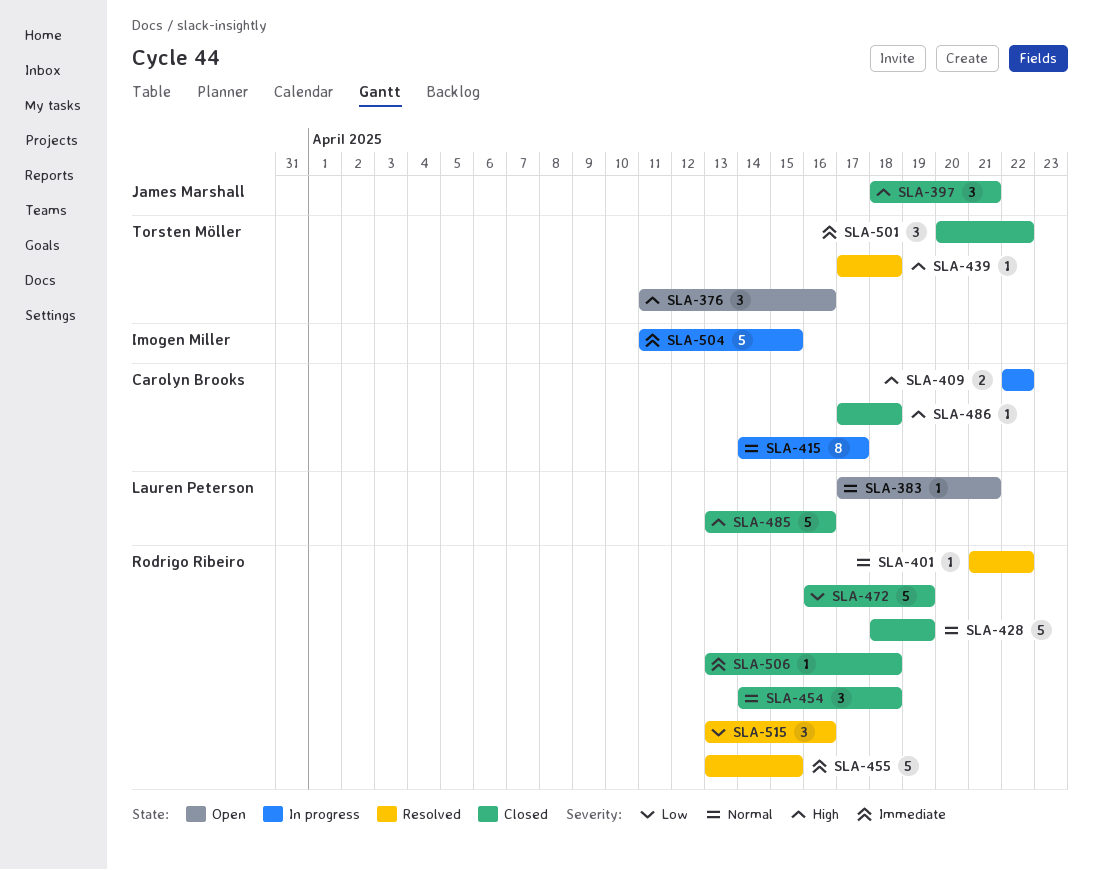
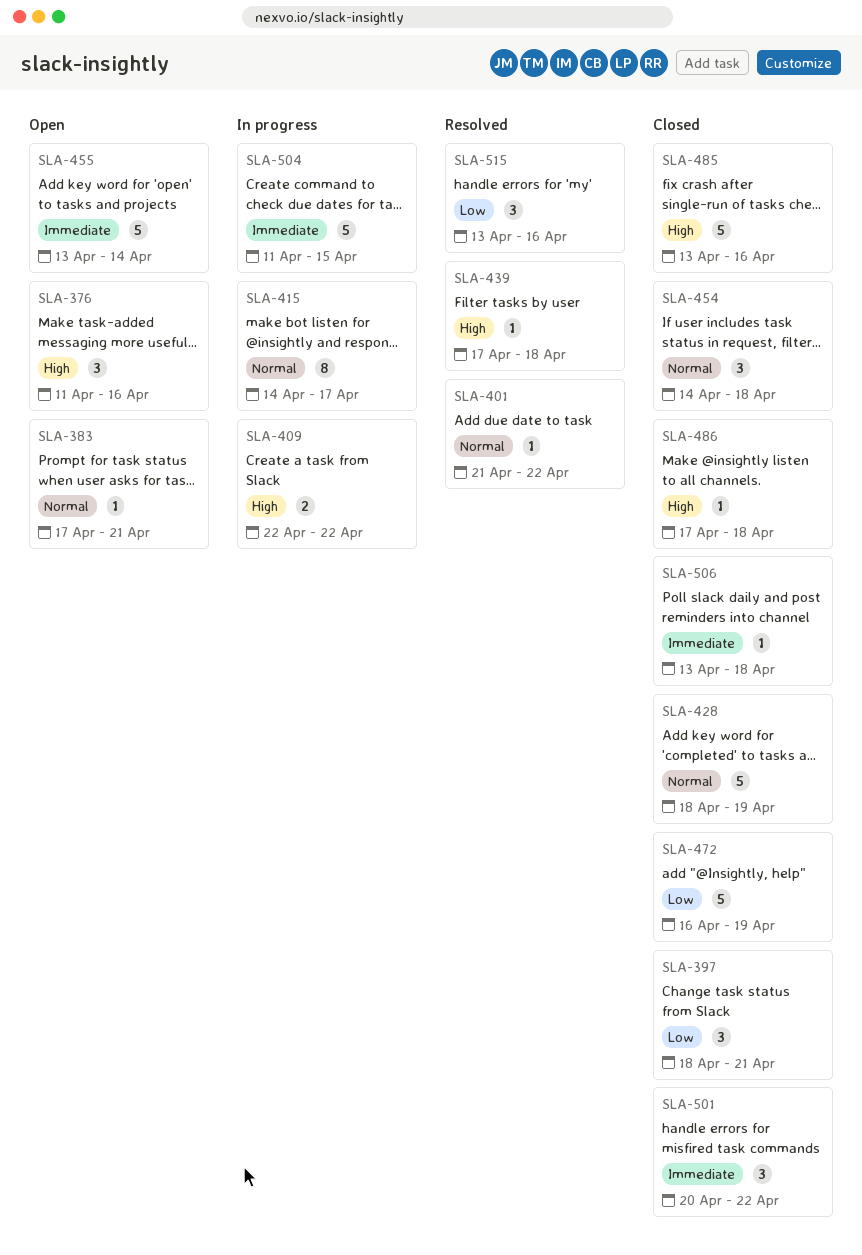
SLA-397, priority: High -> Low
SLA-455, status: Resolved -> Open
SLA-455, due: Apr 15 -> Apr 14

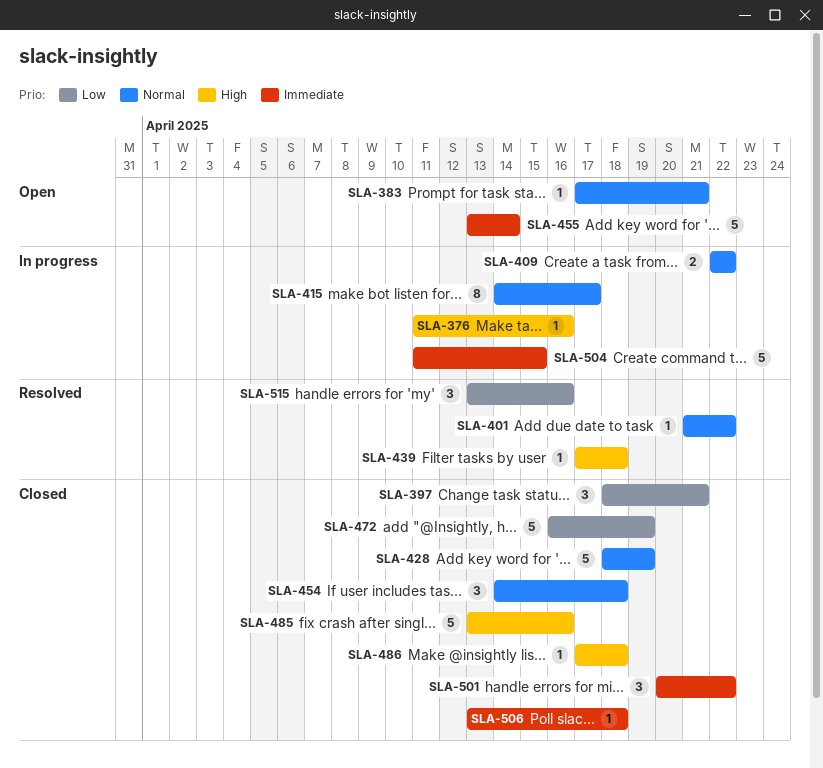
SLA-376, status: Open -> In progress
SLA-376, estimate: 3 -> 1
SLA-409, priority: High -> Normal

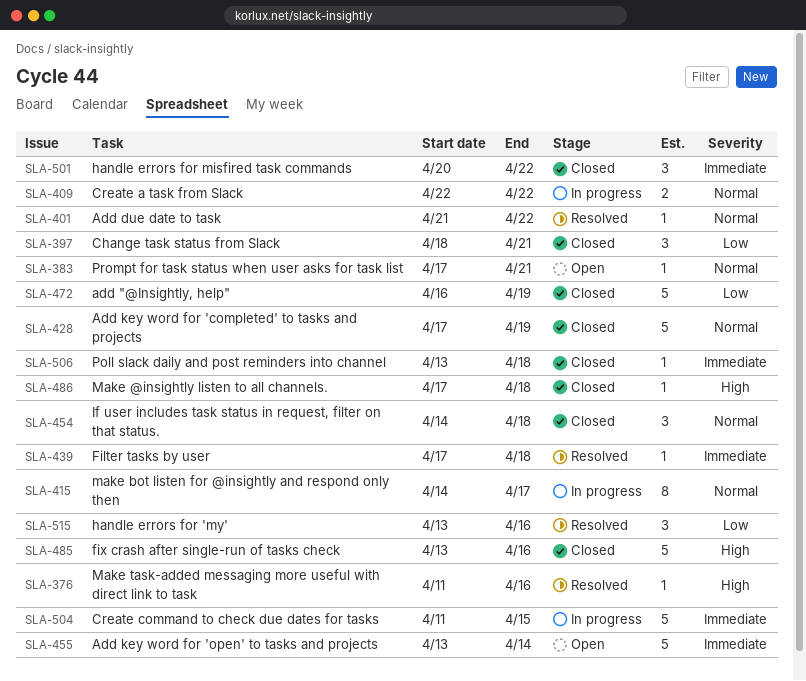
SLA-376, status: In progress -> Resolved
SLA-428, start: Apr 18 -> Apr 17
SLA-439, priority: High -> Immediate

